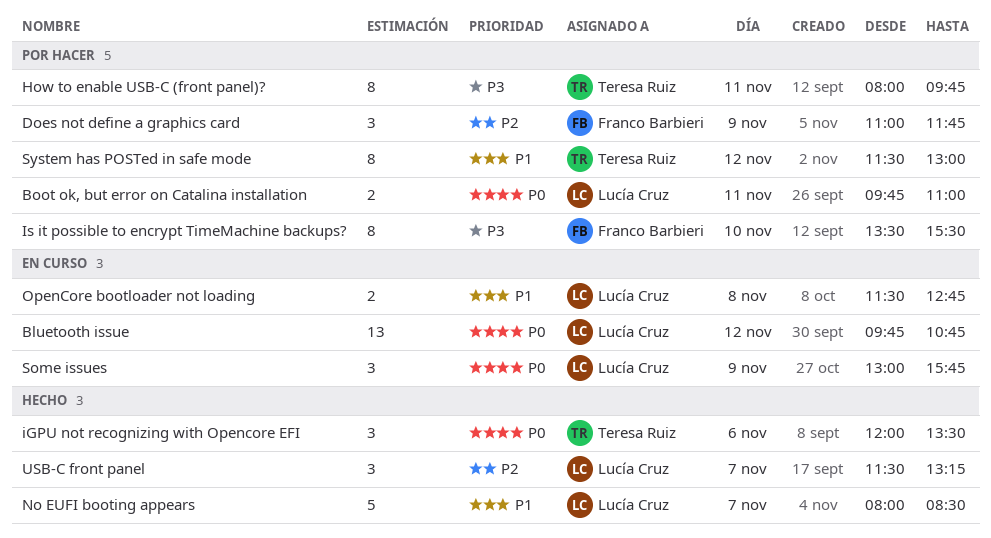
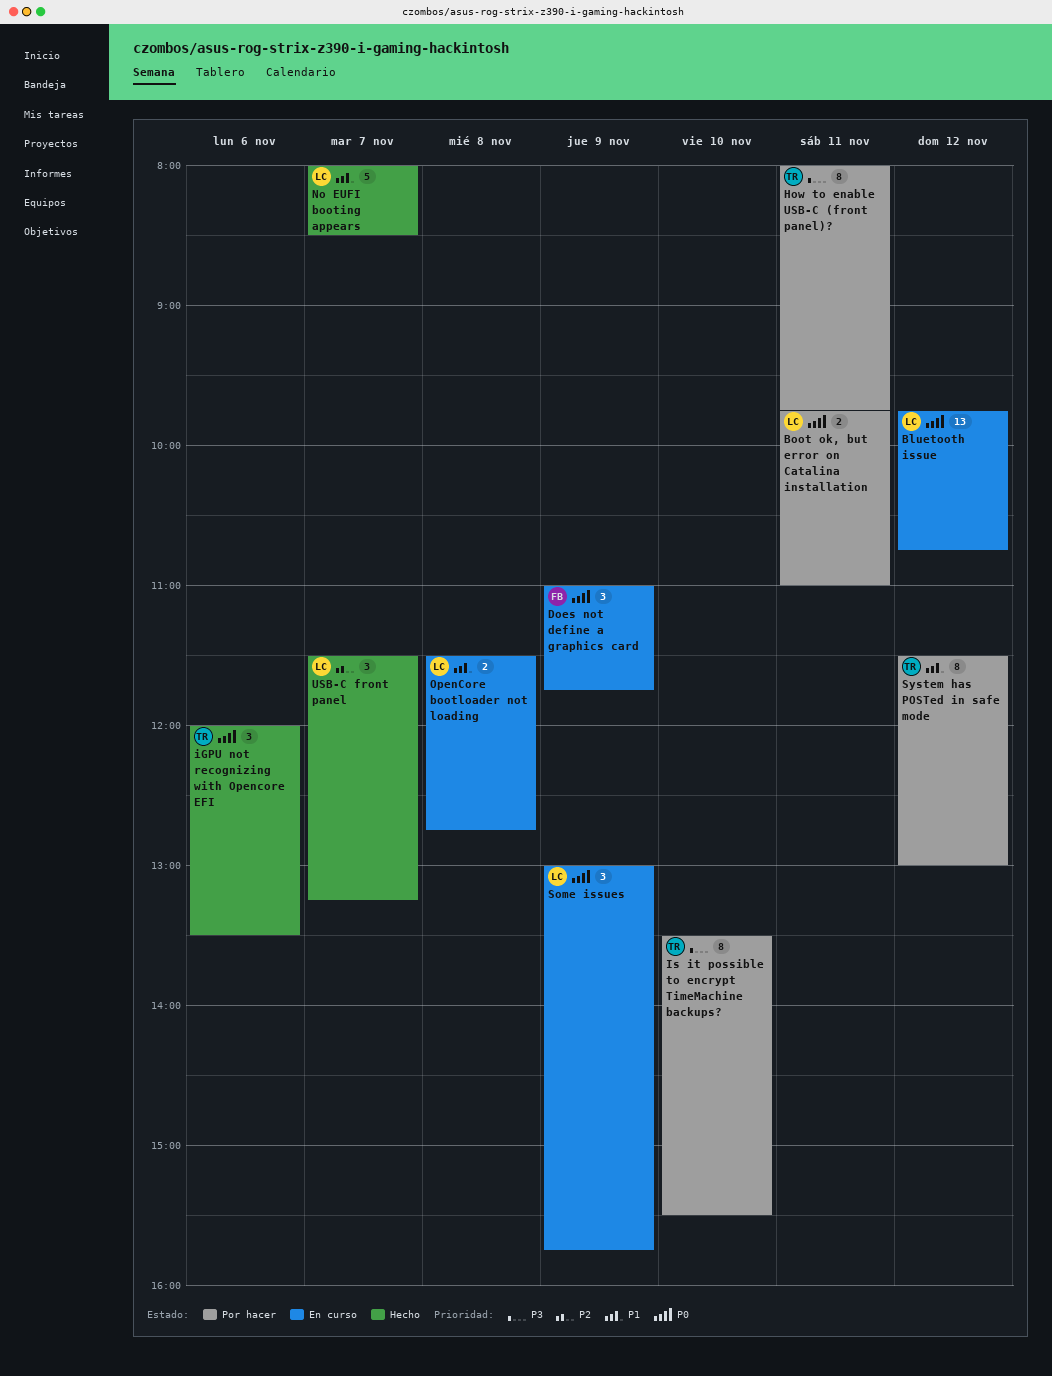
Does not define a graphics card, status: Por hacer -> En curso
Does not define a graphics card, priority: P2 -> P0
Is it possible to encrypt TimeMachine backups?, owner: Franco Barbieri -> Teresa Ruiz

